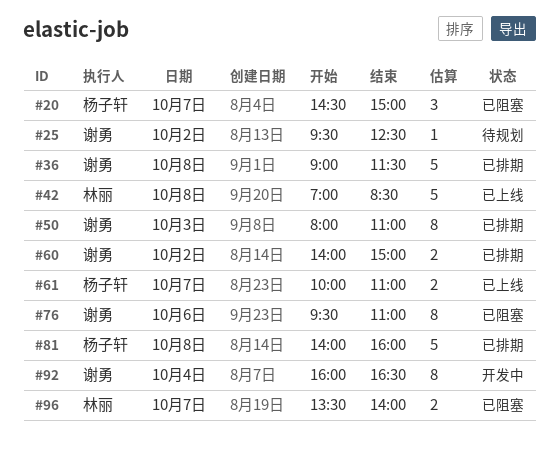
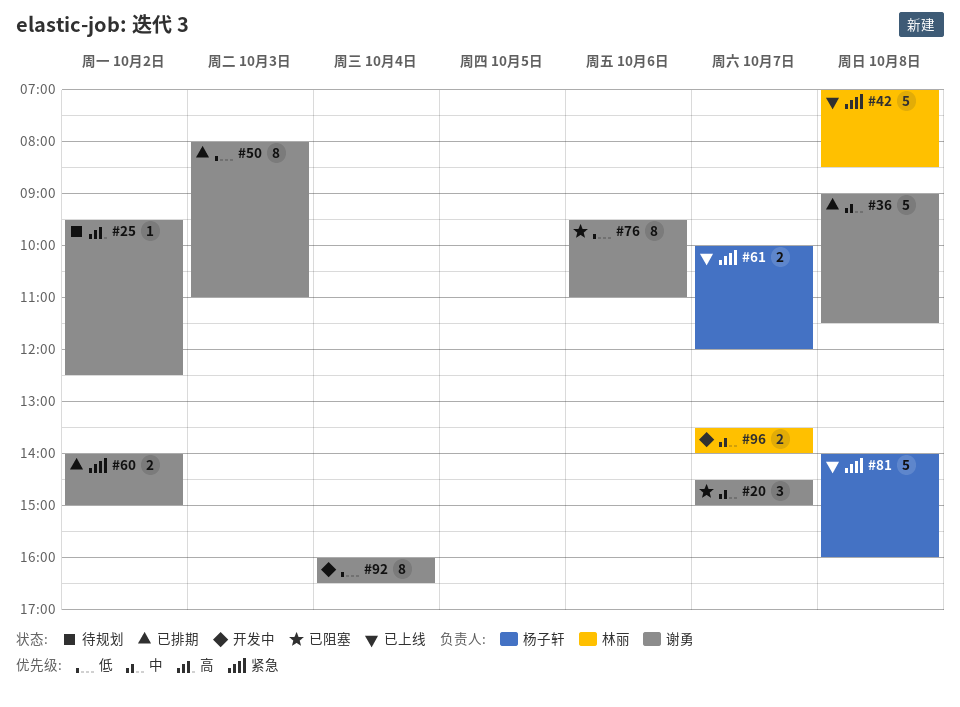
#20, owner: 杨子轩 -> 谢勇
#61, ends: 11:00 -> 12:00
#81, status: 已排期 -> 已上线
#96, status: 已阻塞 -> 开发中

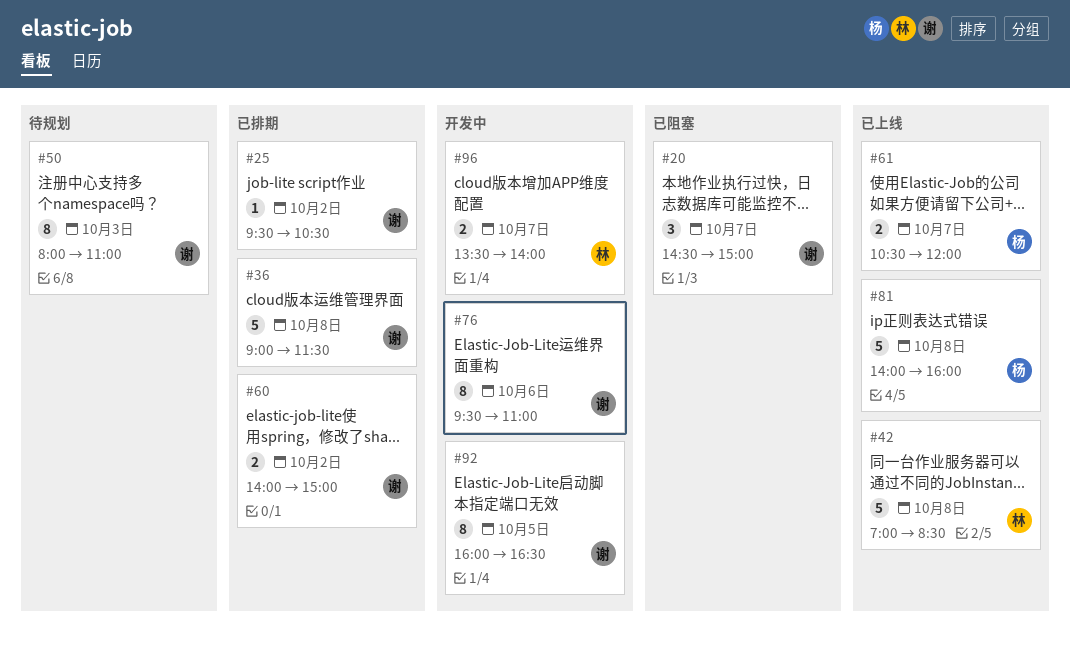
#25, status: 待规划 -> 已排期
#25, ends: 12:30 -> 10:30
#50, status: 已排期 -> 待规划
#61, begins: 10:00 -> 10:30
#76, status: 已阻塞 -> 开发中
#92, day: Oct 4 -> Oct 5

